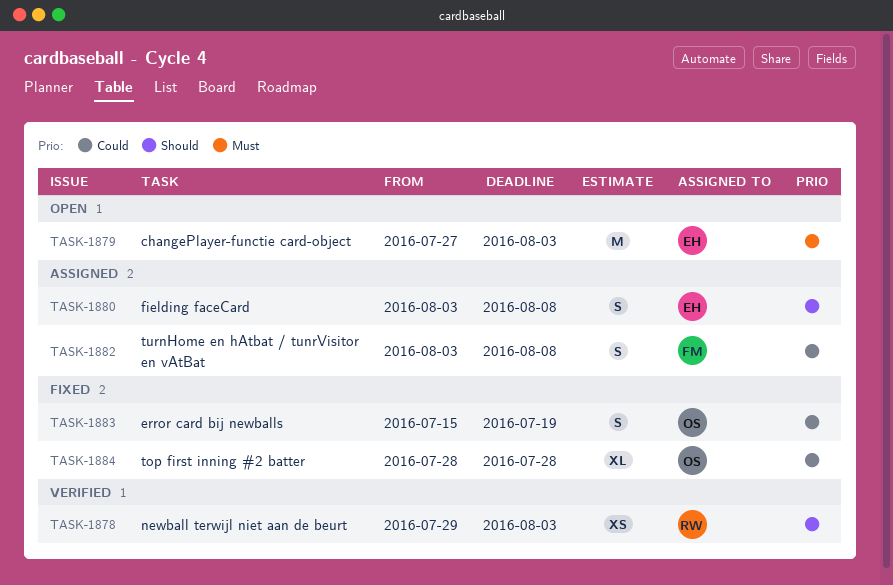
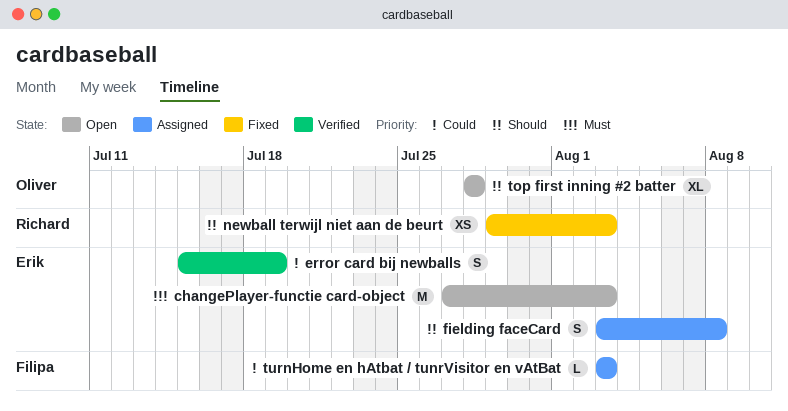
error card bij newballs, status: Fixed -> Verified
error card bij newballs, owner: Oliver -> Erik
newball terwijl niet aan de beurt, status: Verified -> Fixed
top first inning #2 batter, status: Fixed -> Open
top first inning #2 batter, priority: Could -> Should
turnHome en hAtbat / tunrVisitor en vAtBat, estimate: S -> L
turnHome en hAtbat / tunrVisitor en vAtBat, due: Aug 8 -> Aug 3

